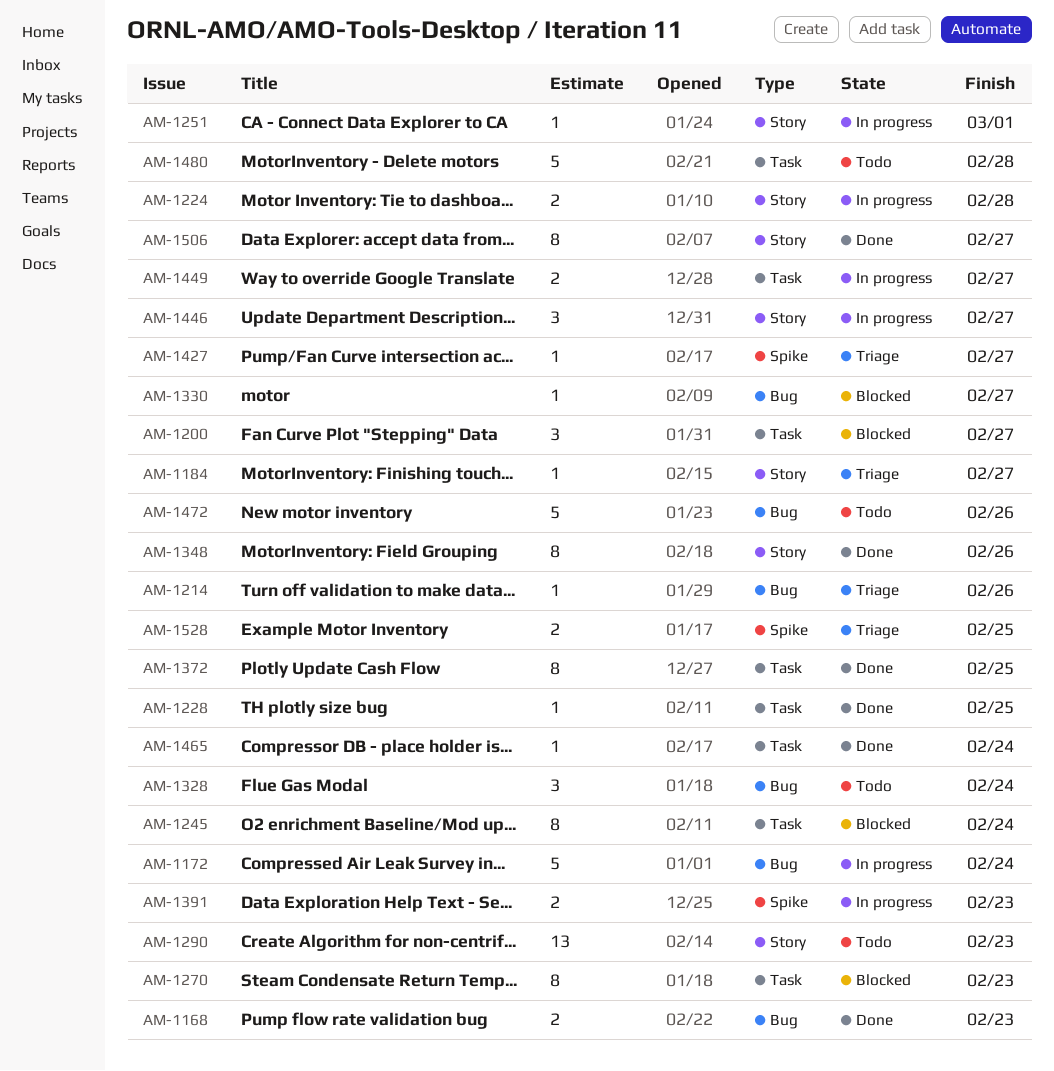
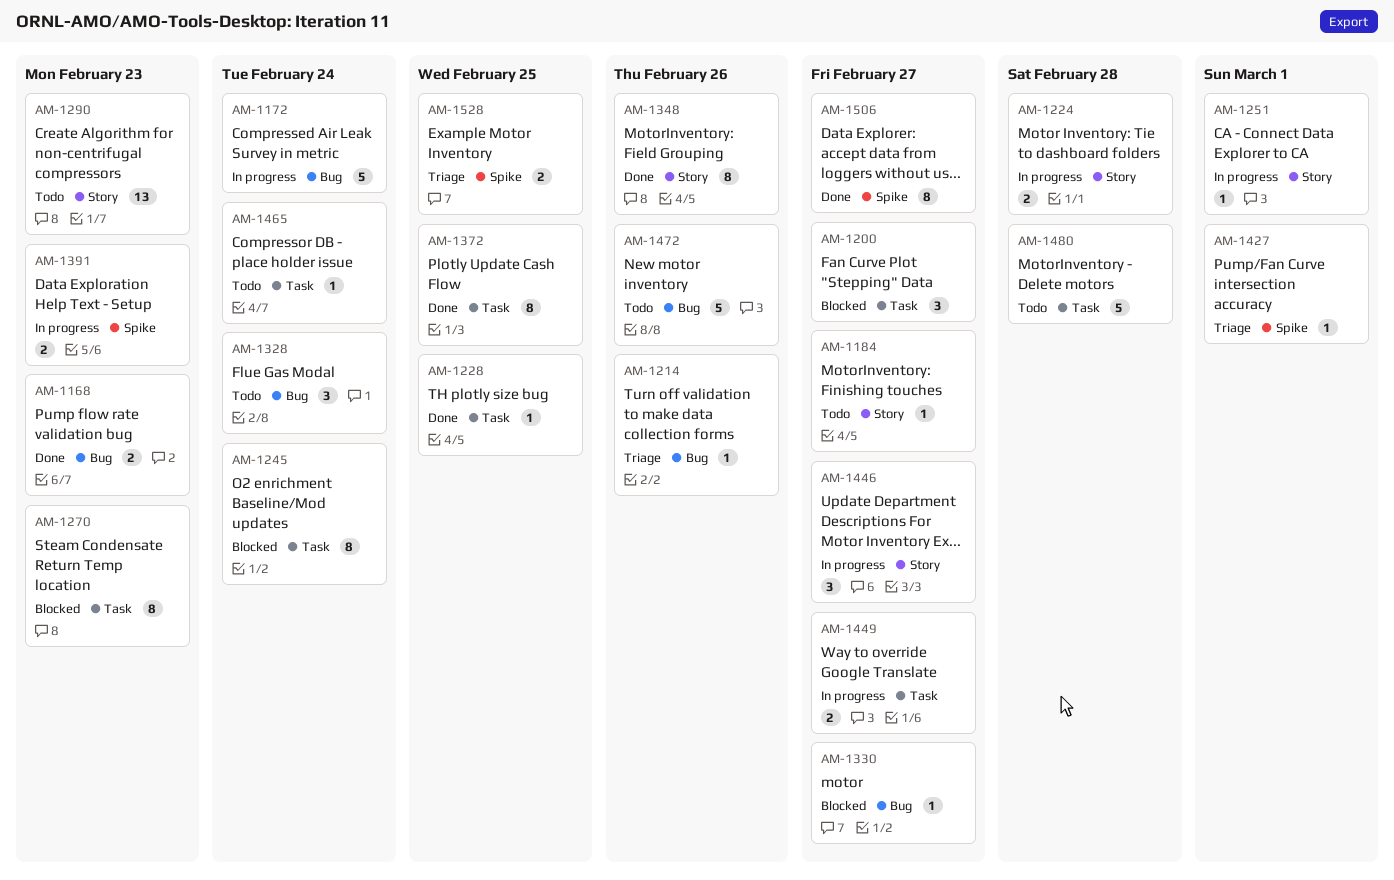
AM-1184, status: Triage -> Todo
AM-1427, due: Feb 27 -> Mar 1
AM-1465, status: Done -> Todo
AM-1506, label: Story -> Spike

